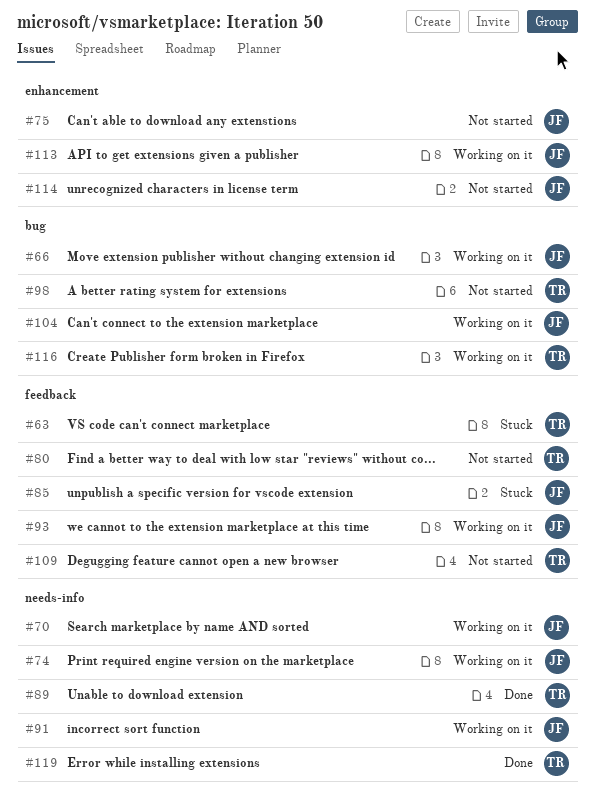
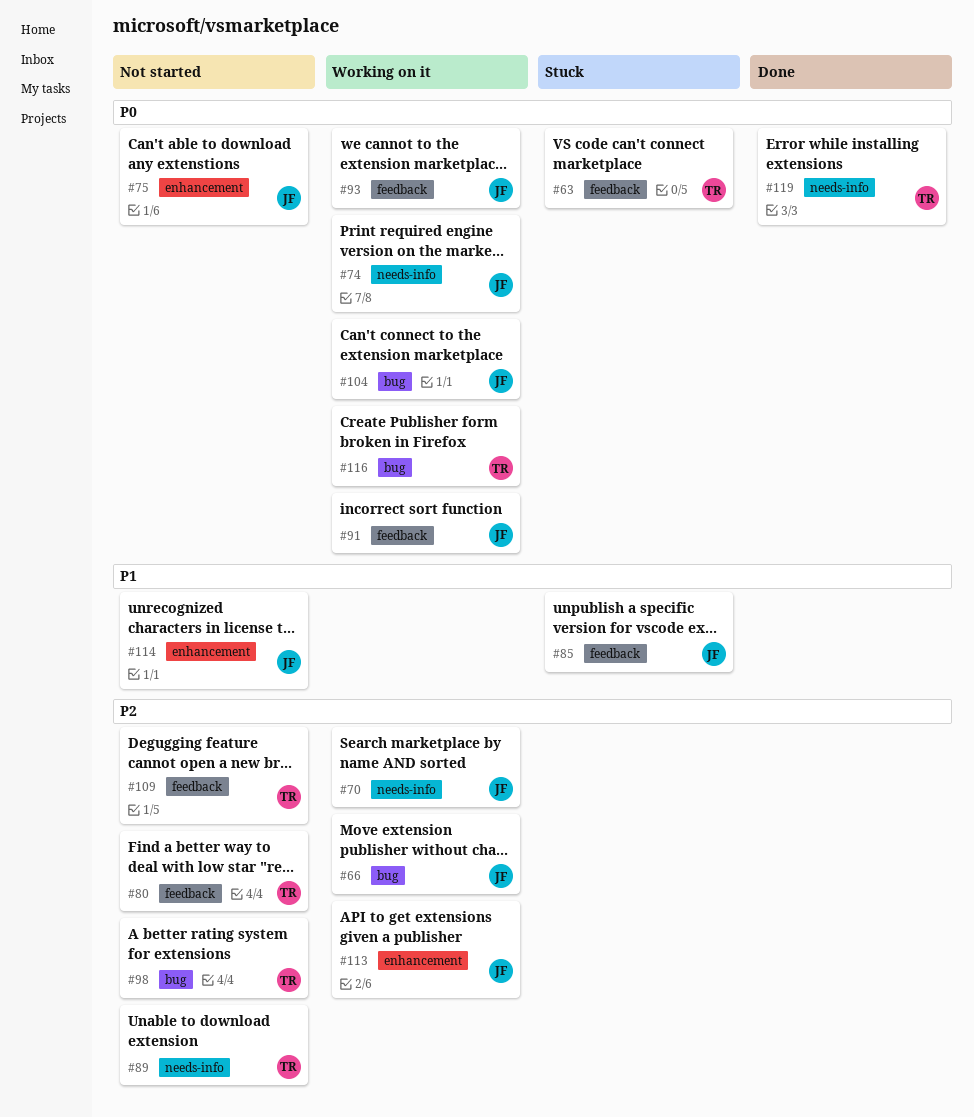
#89, status: Done -> Not started
#91, label: needs-info -> feedback

